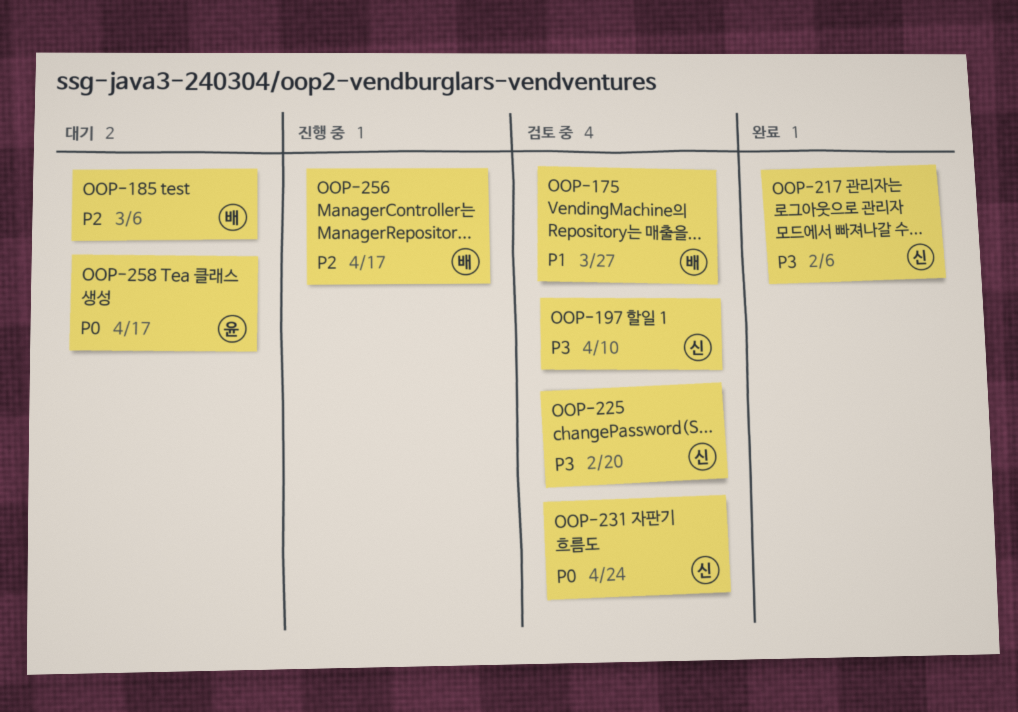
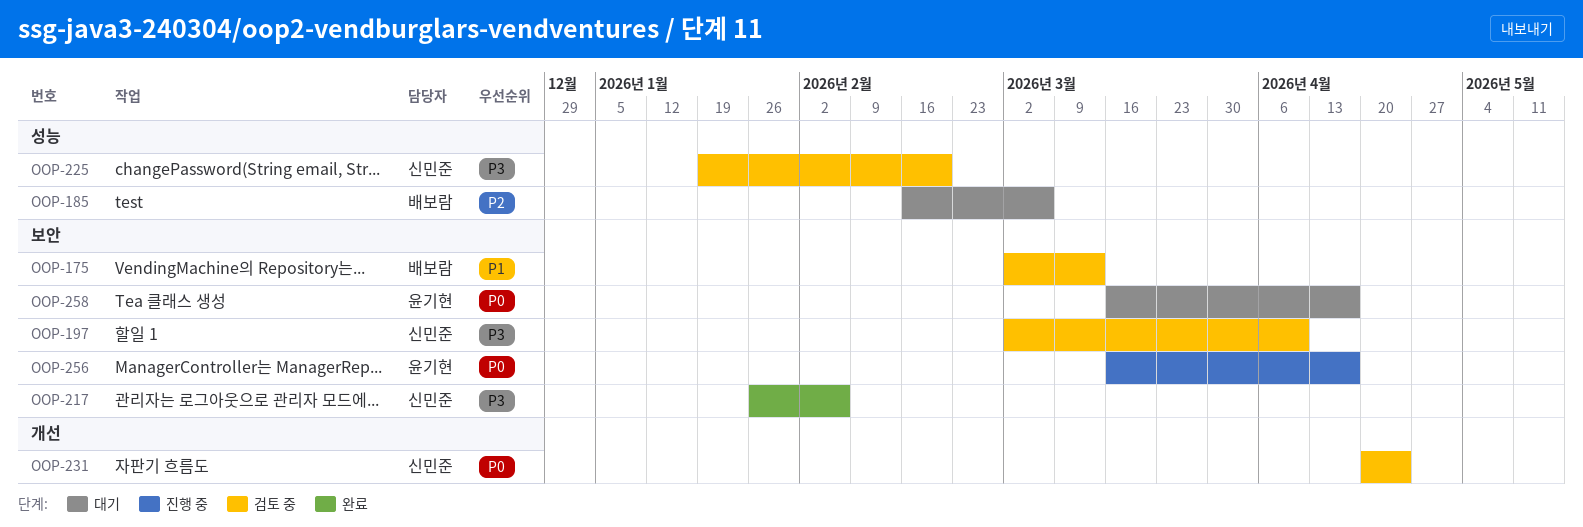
OOP-175, due: Mar 27 -> Mar 13
OOP-256, owner: 배보람 -> 윤기현
OOP-256, priority: P2 -> P0

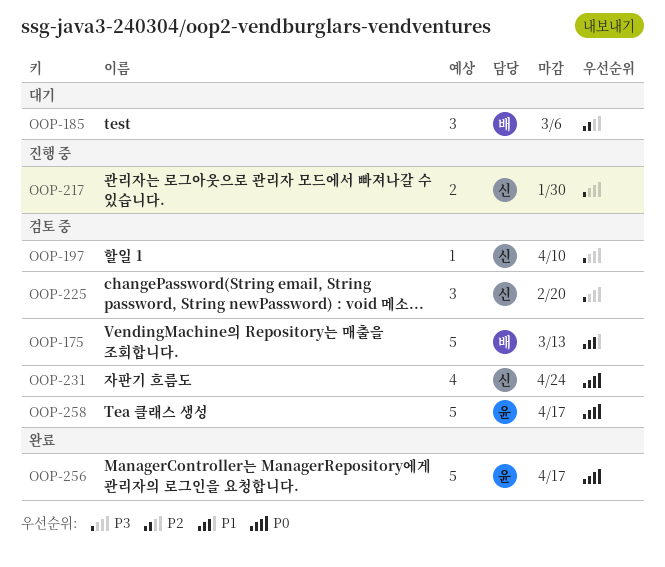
OOP-217, status: 완료 -> 진행 중
OOP-217, due: Feb 6 -> Jan 30
OOP-256, status: 진행 중 -> 완료
OOP-258, status: 대기 -> 검토 중

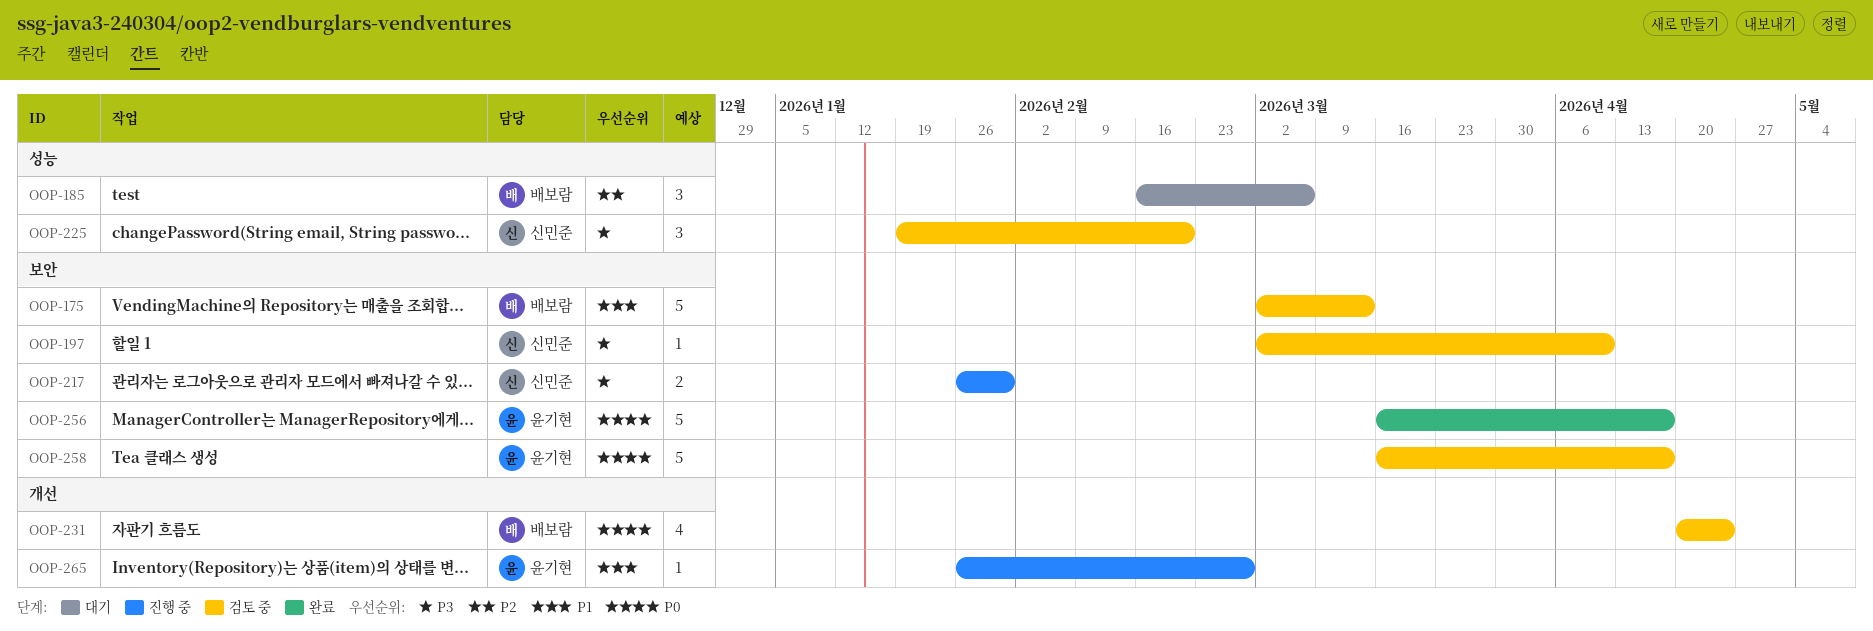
OOP-231, owner: 신민준 -> 배보람
OOP-265: none -> present

